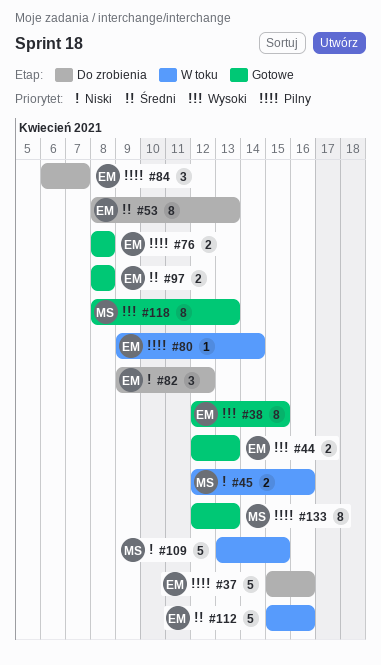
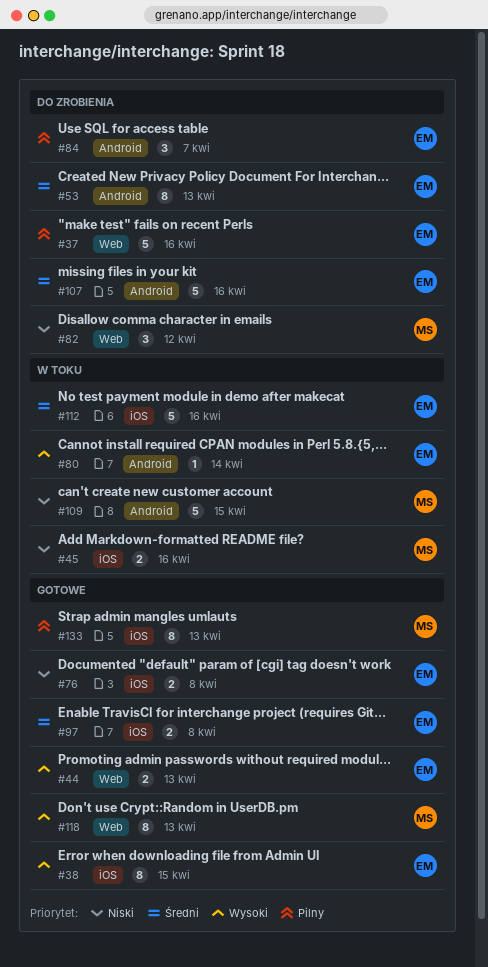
#76, priority: Pilny -> Niski
#80, priority: Pilny -> Wysoki
#82, owner: EM -> MS
#107: none -> present

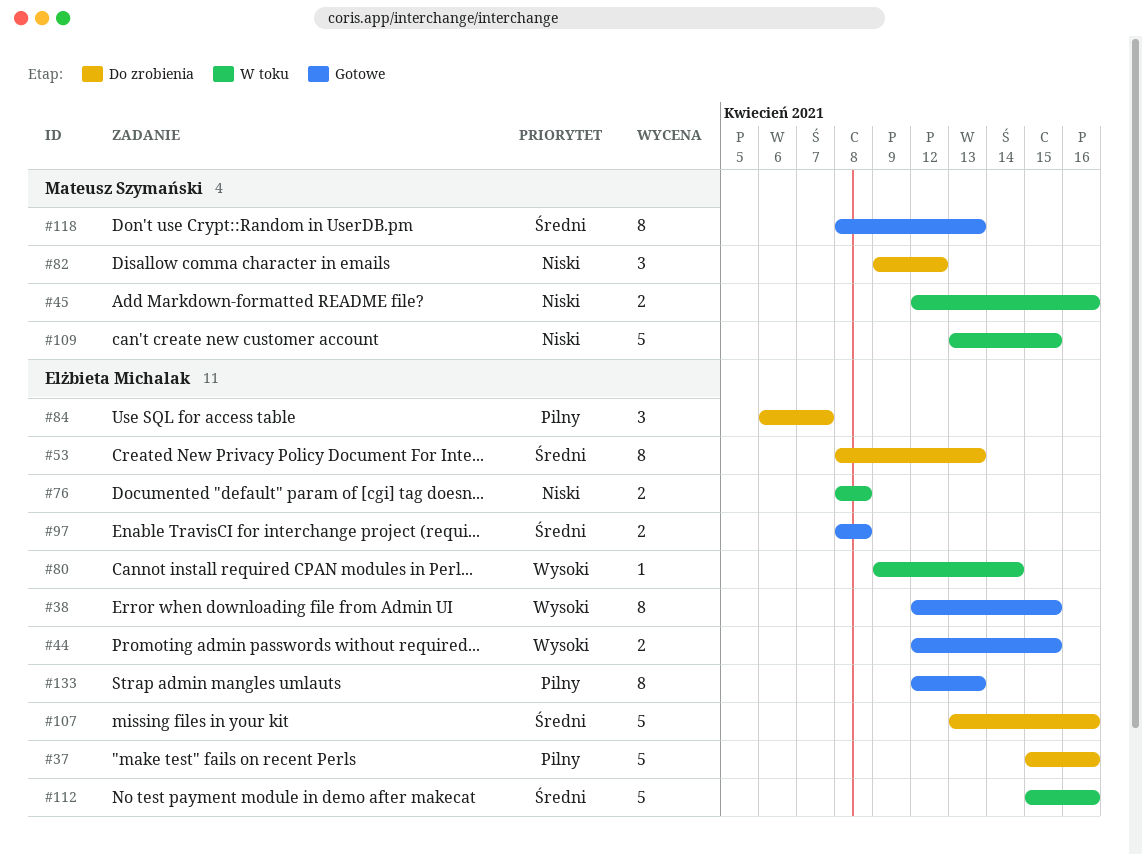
#44, due: Apr 13 -> Apr 15
#76, status: Gotowe -> W toku
#118, priority: Wysoki -> Średni
#133, owner: Mateusz Szymański -> Elżbieta Michalak

